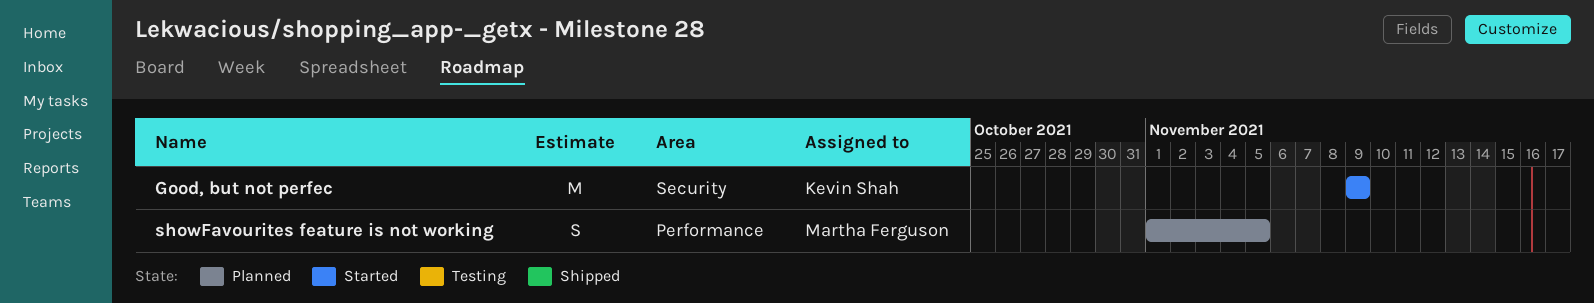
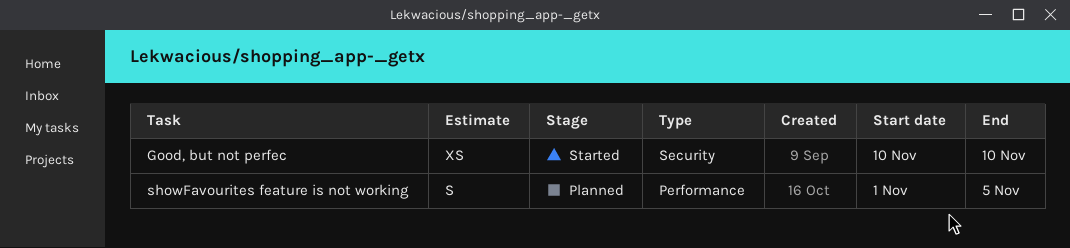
Good, but not perfec, estimate: M -> XS
Good, but not perfec, start: Nov 9 -> Nov 10
Good, but not perfec, due: Nov 9 -> Nov 10

